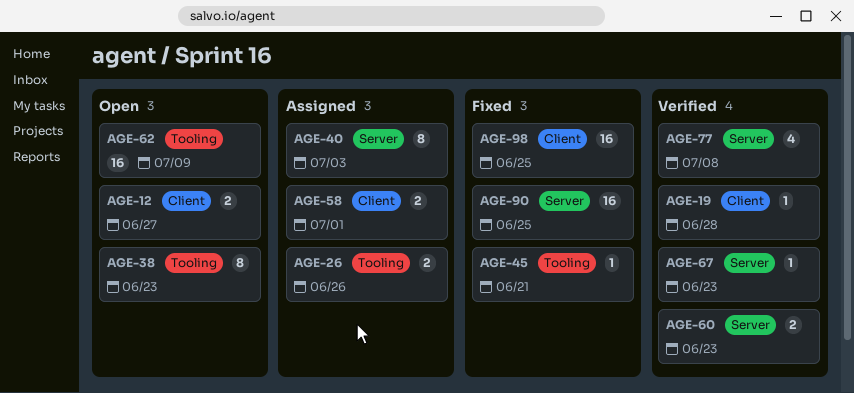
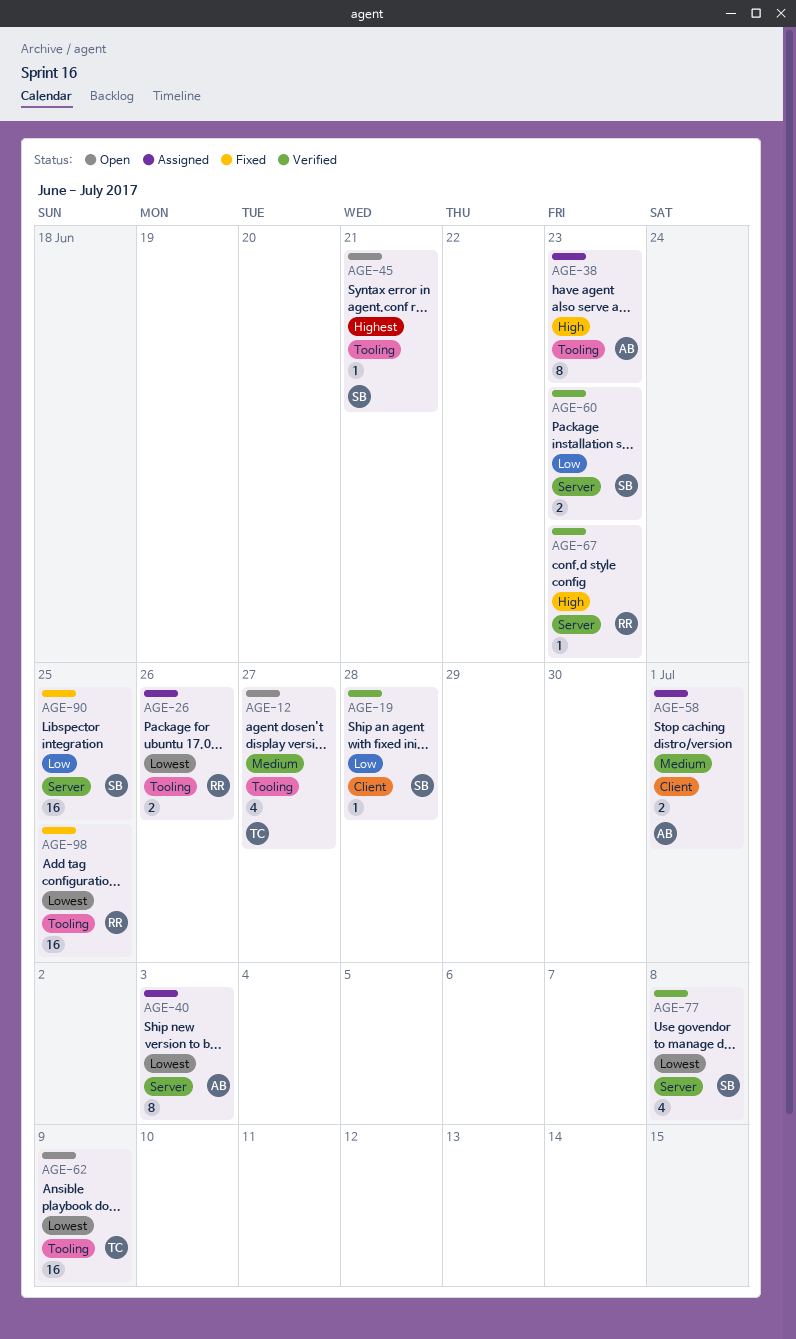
AGE-12, label: Client -> Tooling
AGE-12, estimate: 2 -> 4
AGE-38, status: Open -> Assigned
AGE-45, status: Fixed -> Open
AGE-98, label: Client -> Tooling

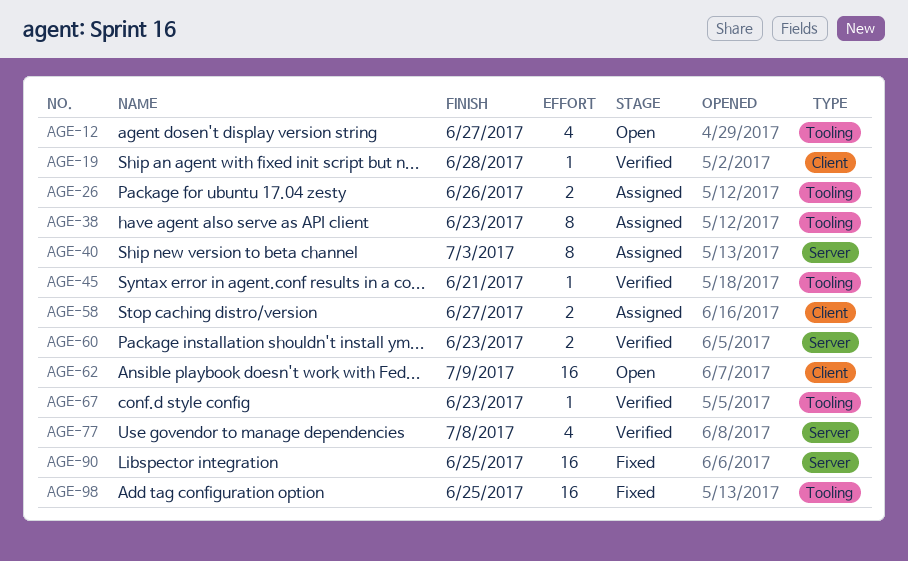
AGE-45, status: Open -> Verified
AGE-58, due: Jul 1 -> Jun 27
AGE-62, label: Tooling -> Client
AGE-67, label: Server -> Tooling

